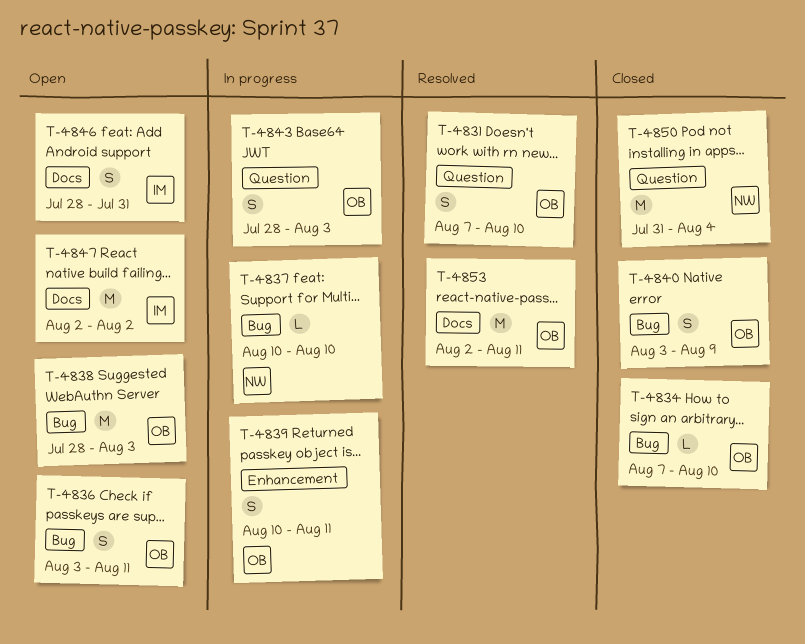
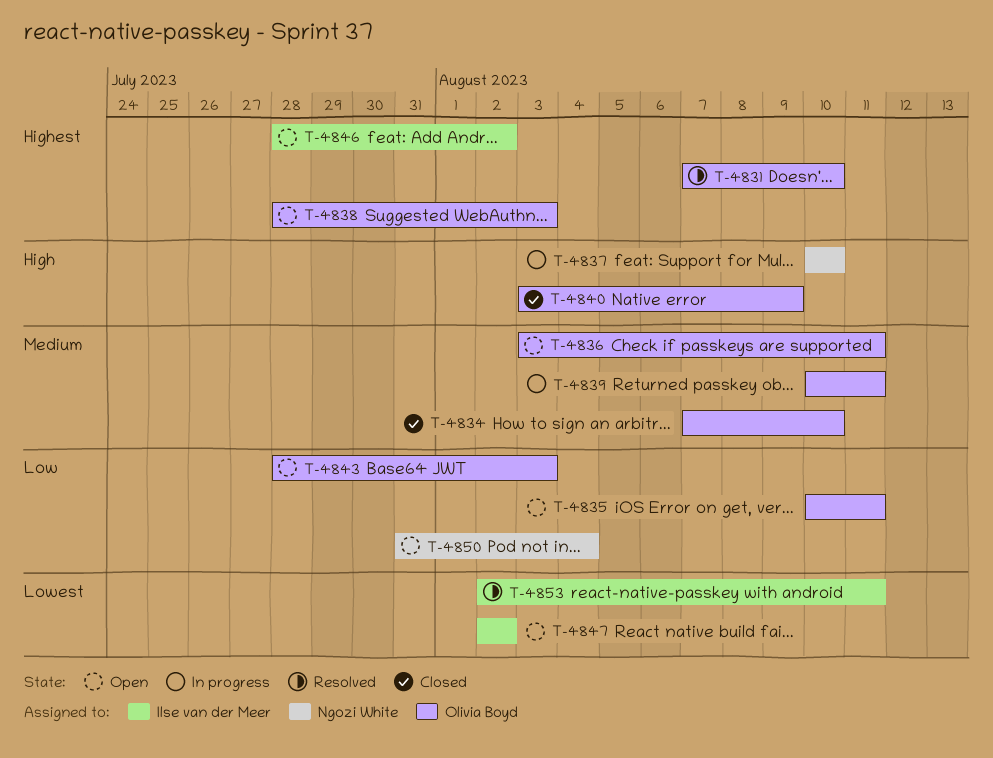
T-4835: none -> present
T-4843, status: In progress -> Open
T-4846, due: Jul 31 -> Aug 2
T-4850, status: Closed -> Open
T-4853, owner: Olivia Boyd -> Ilse van der Meer

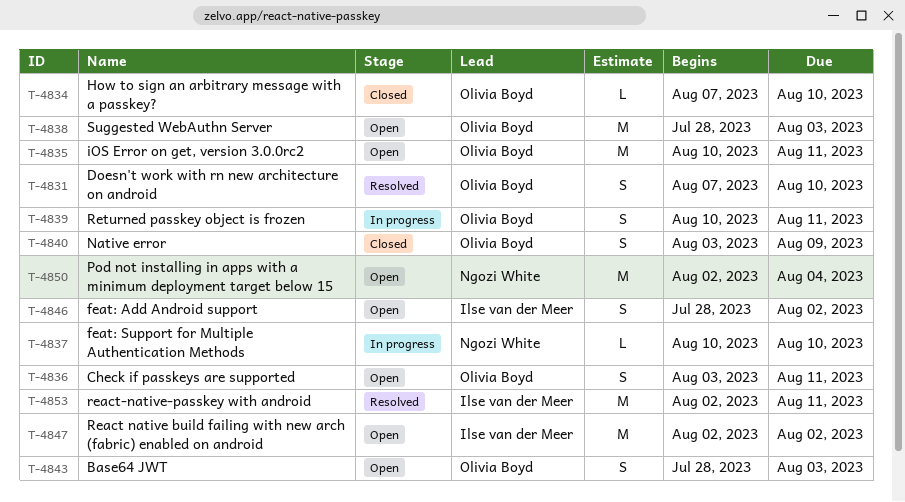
T-4850, start: Jul 31 -> Aug 2

